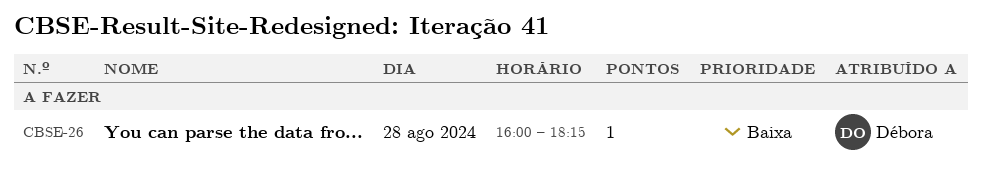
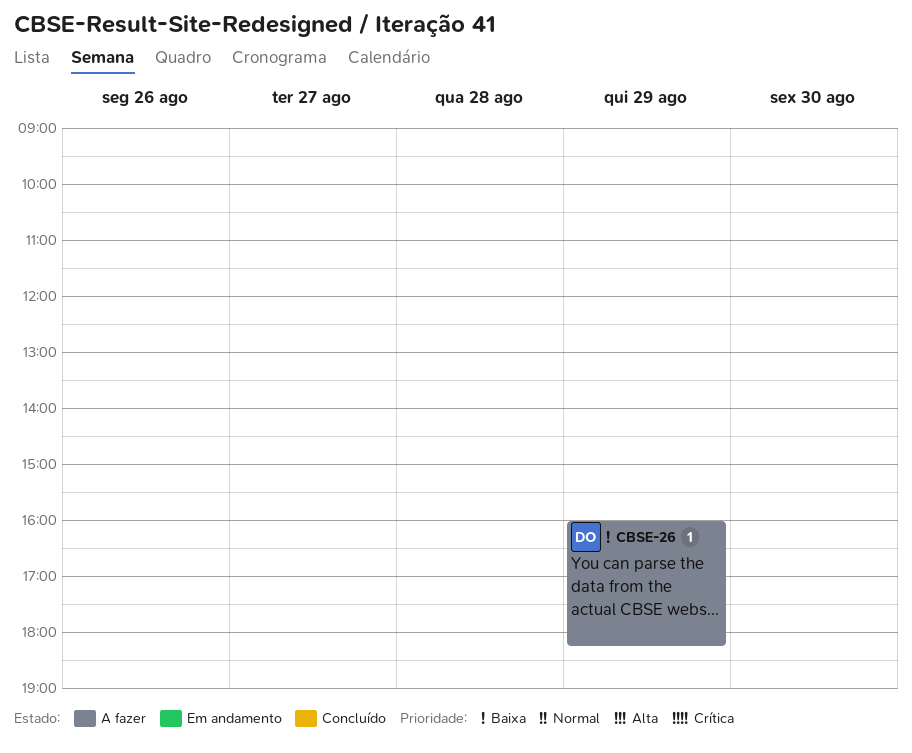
CBSE-26, day: Aug 28 -> Aug 29

